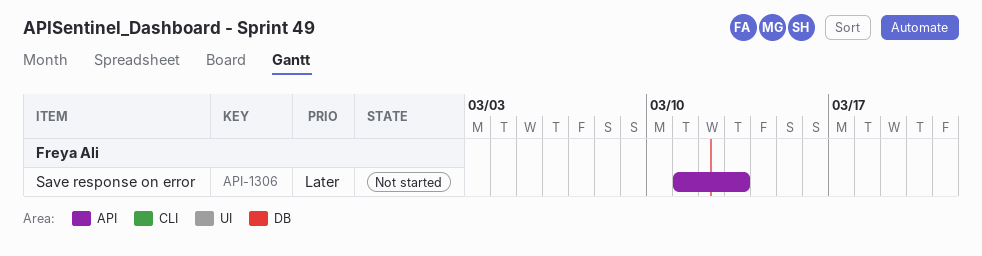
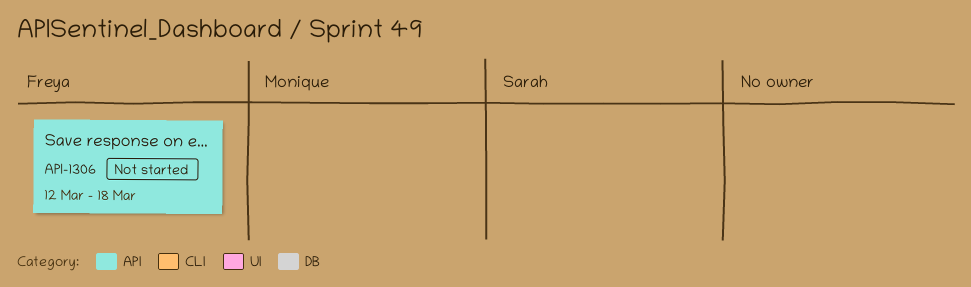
API-1306, start: Mar 11 -> Mar 12
API-1306, due: Mar 13 -> Mar 18

